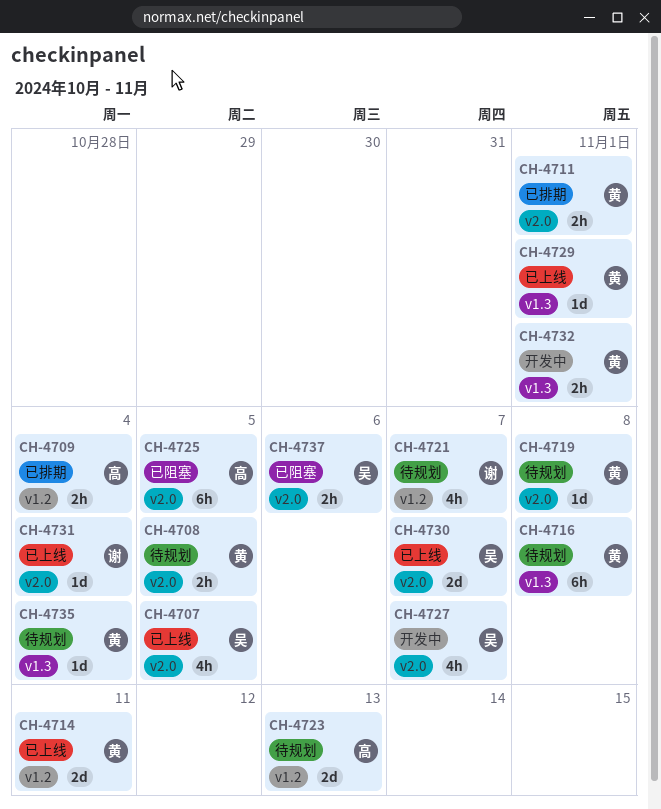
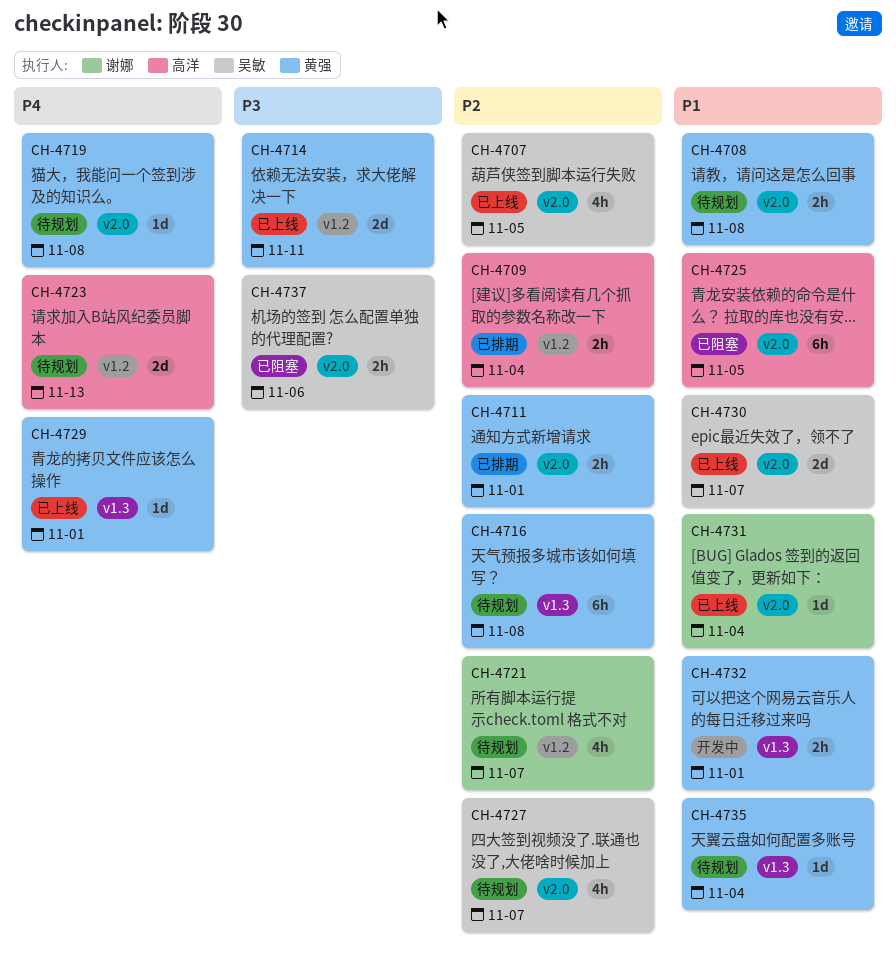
CH-4708, due: Nov 5 -> Nov 8
CH-4727, status: 开发中 -> 待规划

